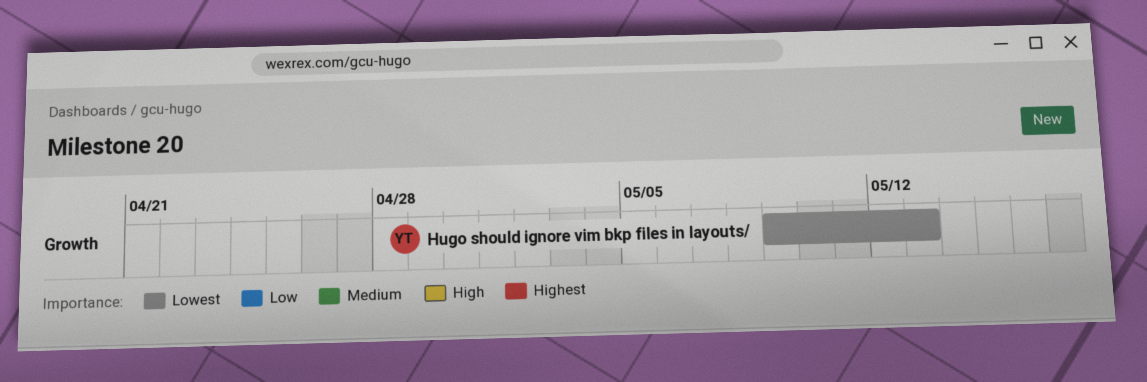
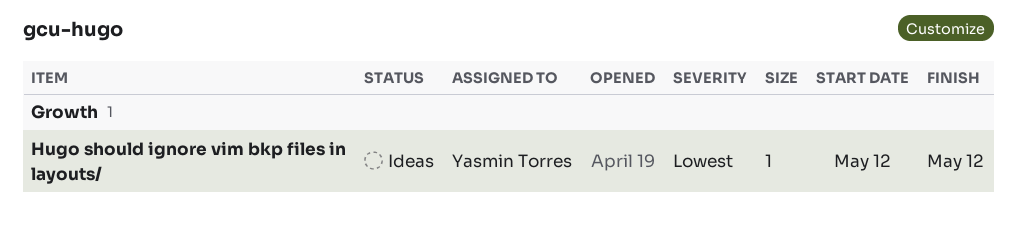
Hugo should ignore vim bkp files in layouts/, start: May 9 -> May 12
Hugo should ignore vim bkp files in layouts/, due: May 13 -> May 12

